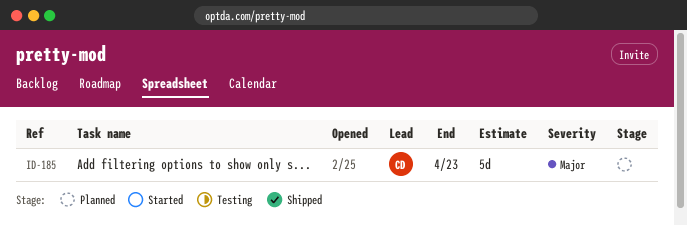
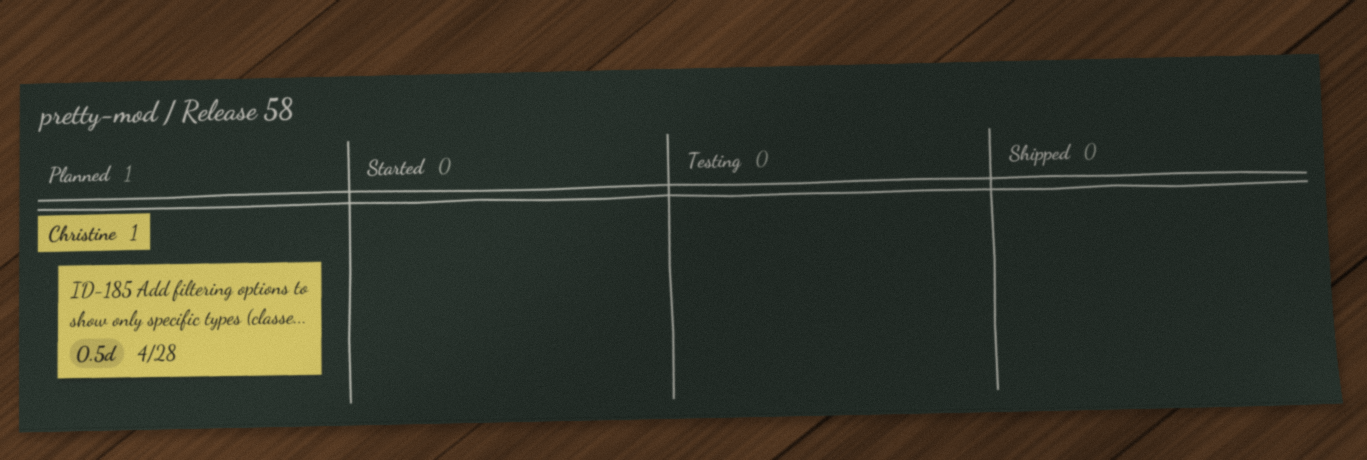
ID-185, estimate: 5d -> 0.5d
ID-185, due: Apr 23 -> Apr 28

